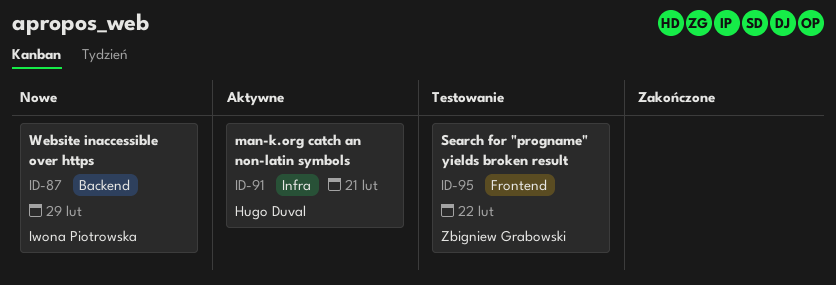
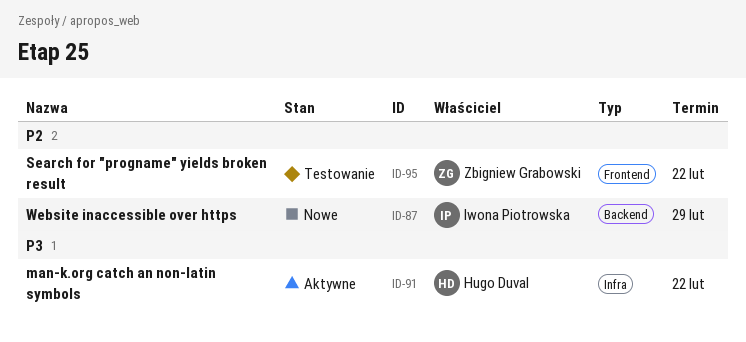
ID-91, due: Feb 21 -> Feb 22

